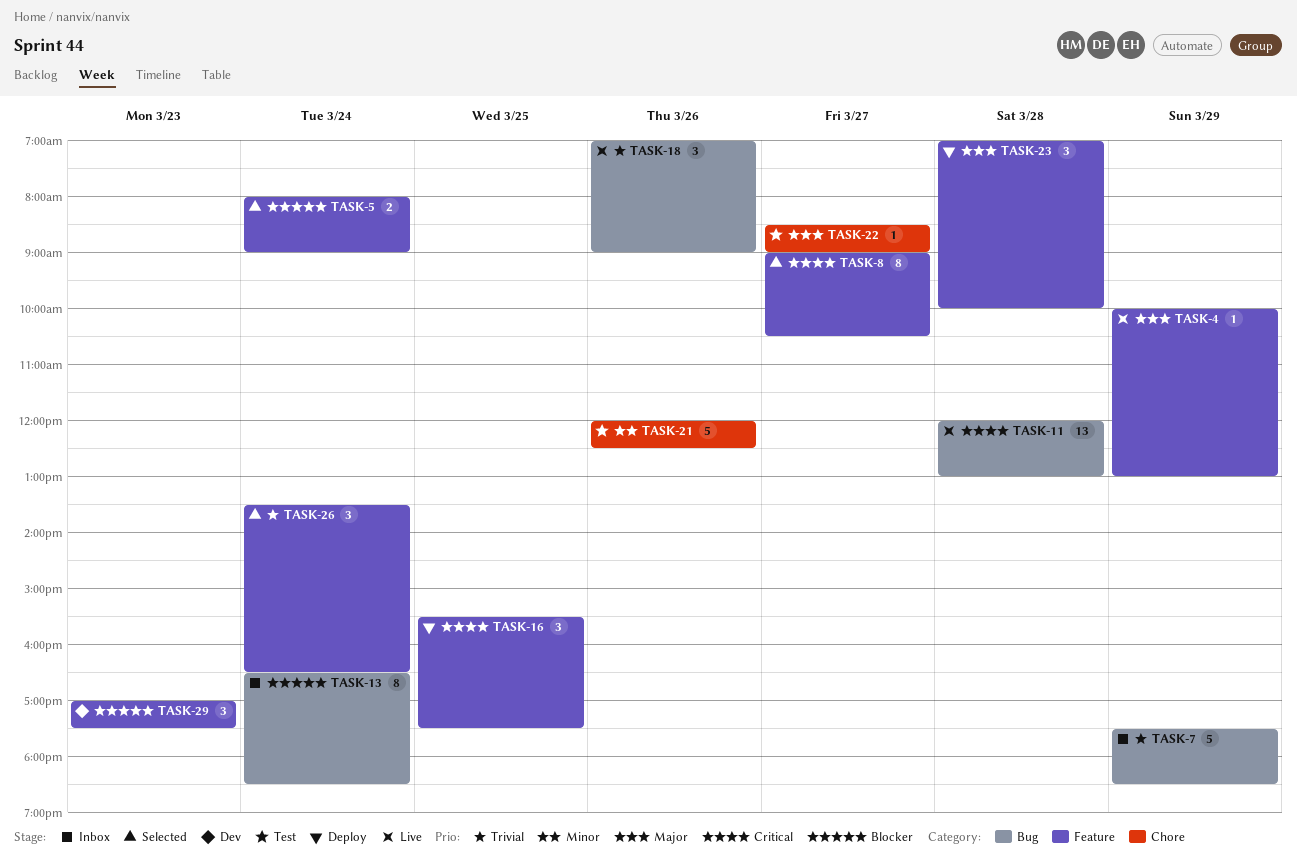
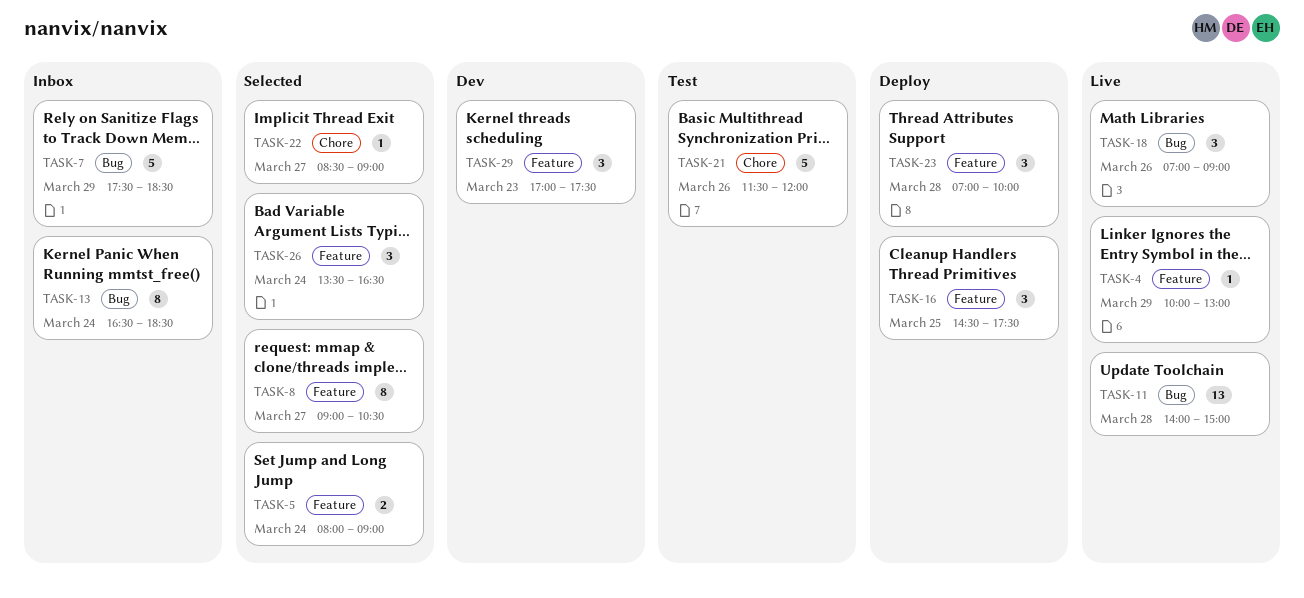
TASK-11, begins: 12:00 -> 14:00
TASK-11, ends: 13:00 -> 15:00
TASK-16, begins: 15:30 -> 14:30
TASK-21, begins: 12:00 -> 11:30
TASK-21, ends: 12:30 -> 12:00
TASK-22, status: Test -> Selected

